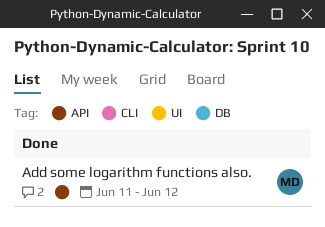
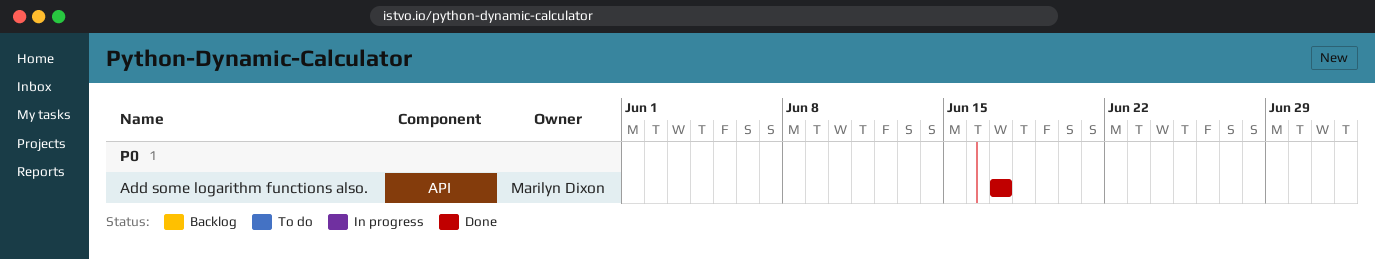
Add some logarithm functions also., start: Jun 11 -> Jun 17
Add some logarithm functions also., due: Jun 12 -> Jun 17

